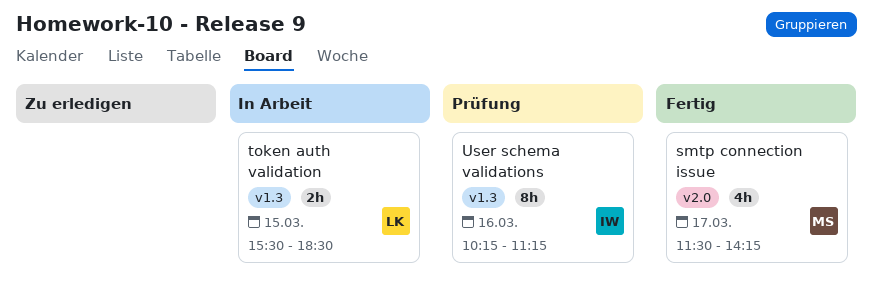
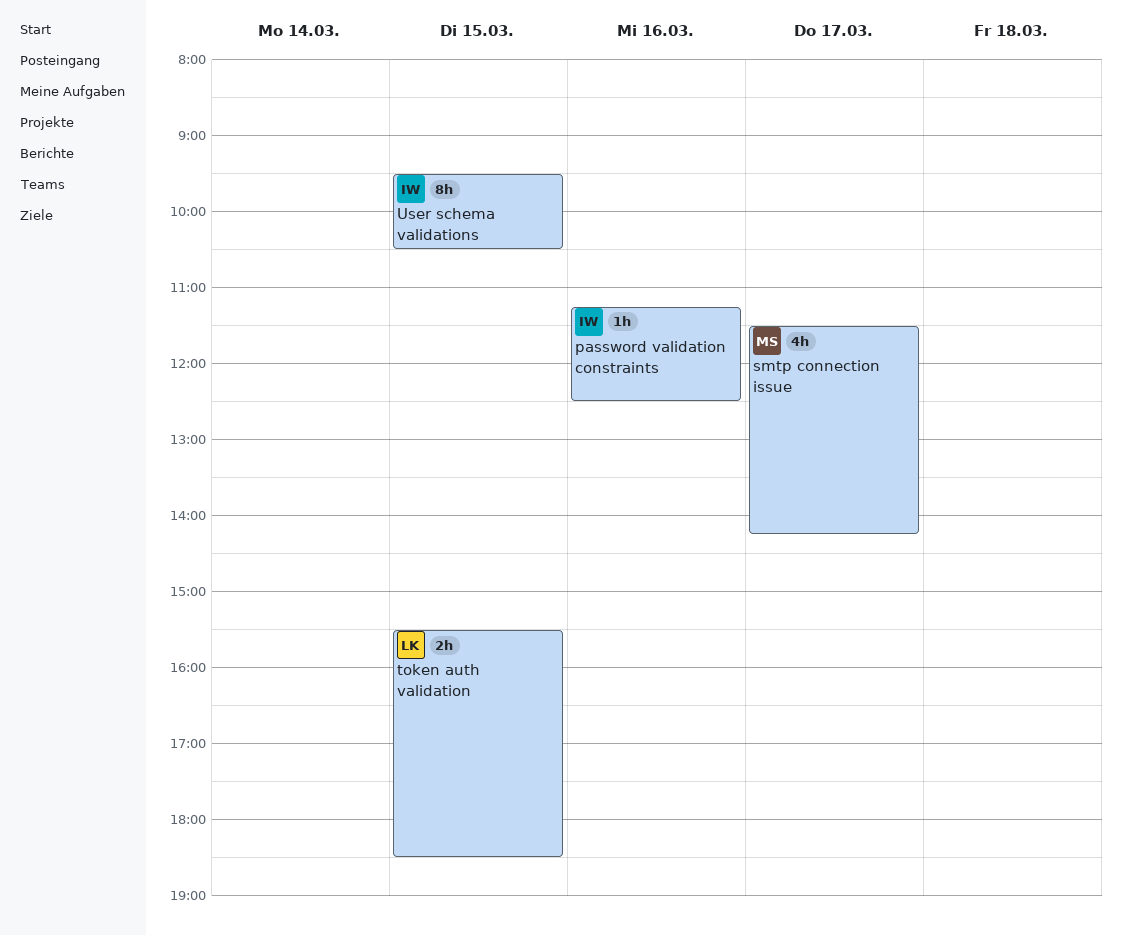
password validation constraints: none -> present
User schema validations, day: Mar 16 -> Mar 15
User schema validations, begins: 10:15 -> 09:30
User schema validations, ends: 11:15 -> 10:30

